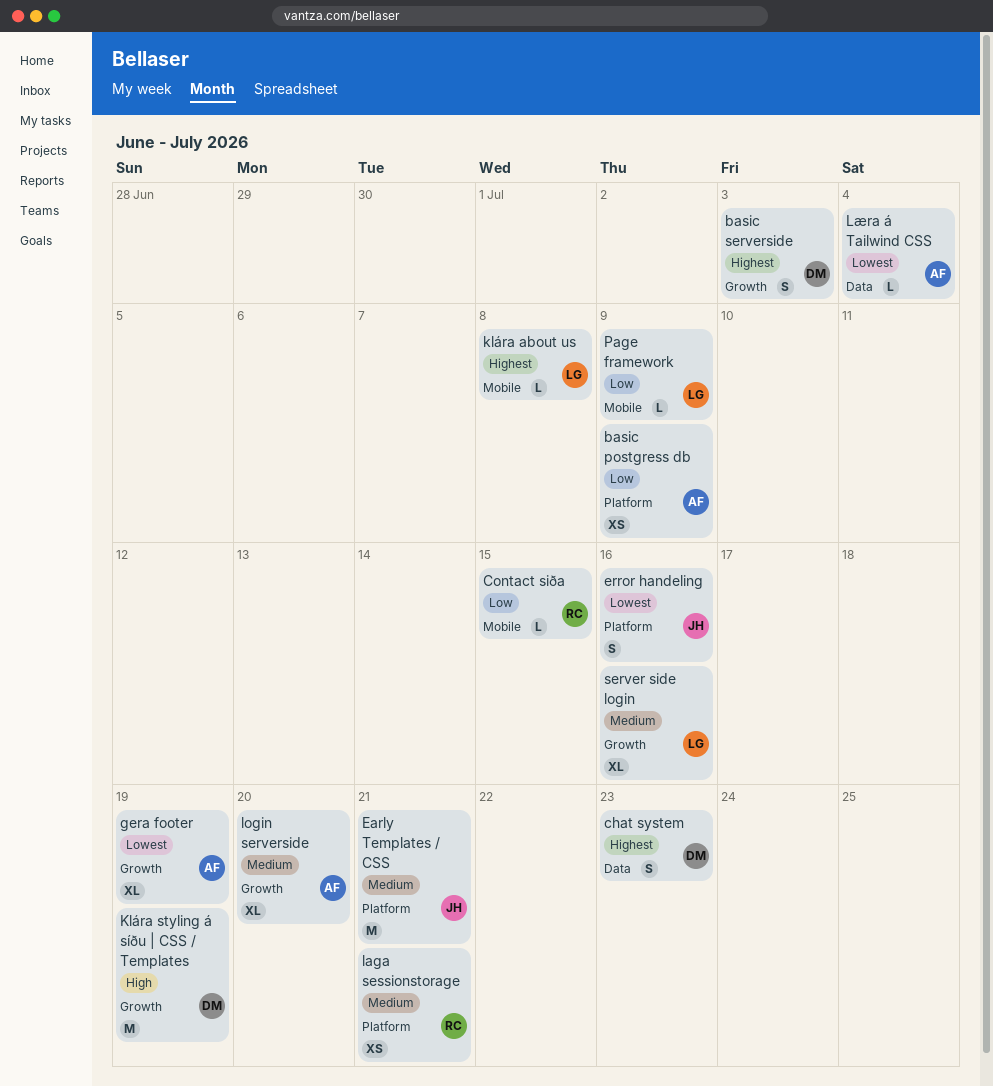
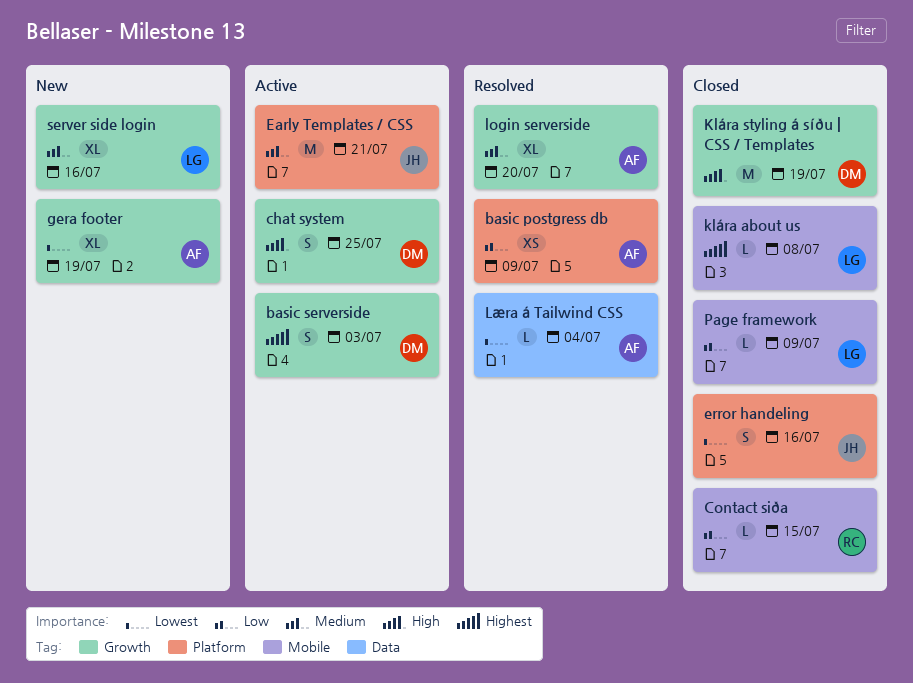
chat system, priority: Highest -> High
chat system, label: Data -> Growth
chat system, due: Jul 23 -> Jul 25
laga sessionstorage: present -> none

